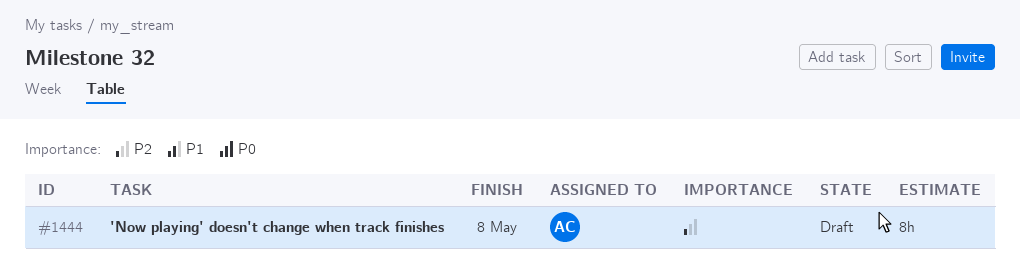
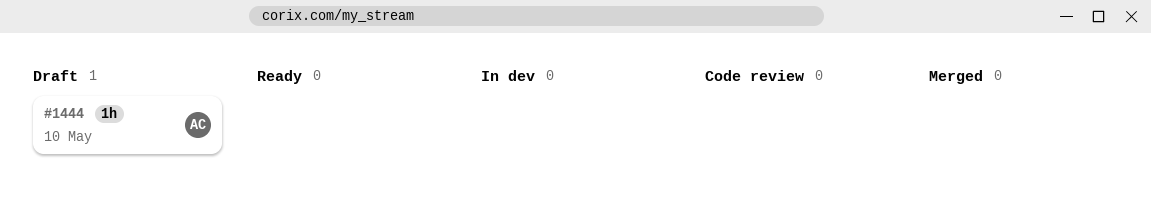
#1444, estimate: 8h -> 1h
#1444, due: May 8 -> May 10

